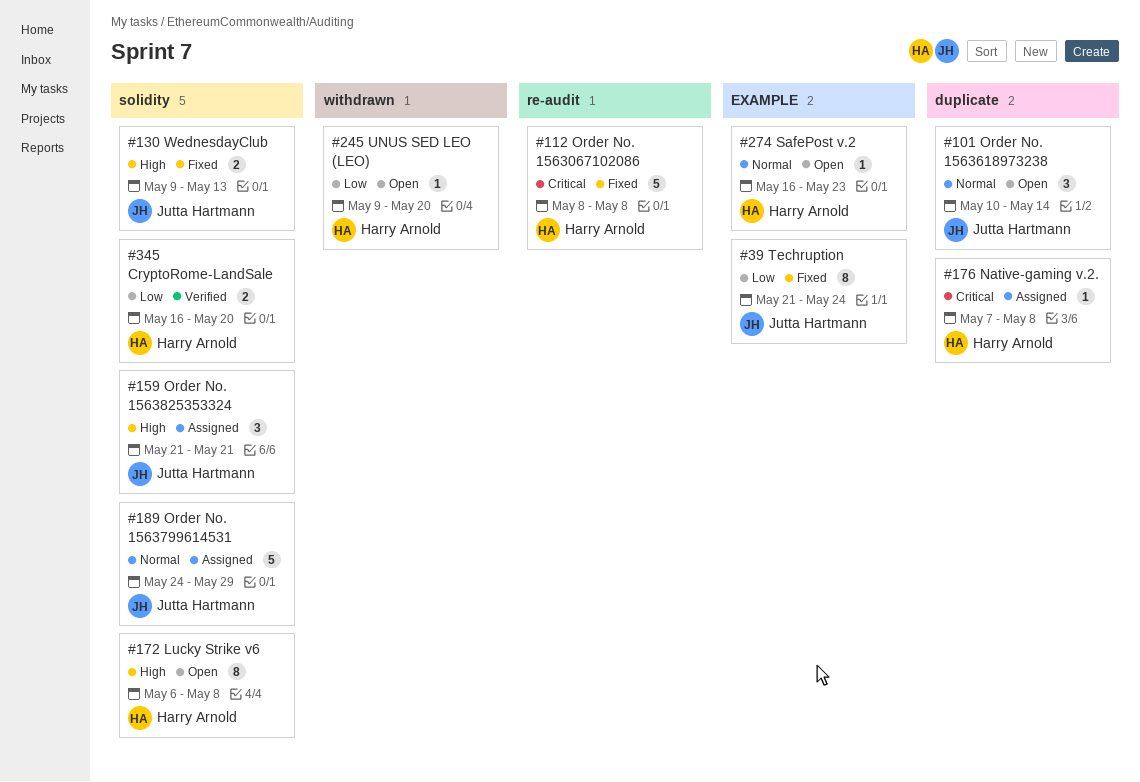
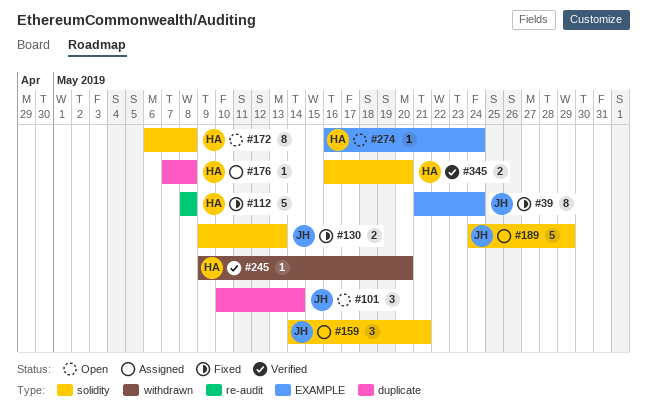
#159, start: May 21 -> May 14
#245, status: Open -> Verified
#274, due: May 23 -> May 24

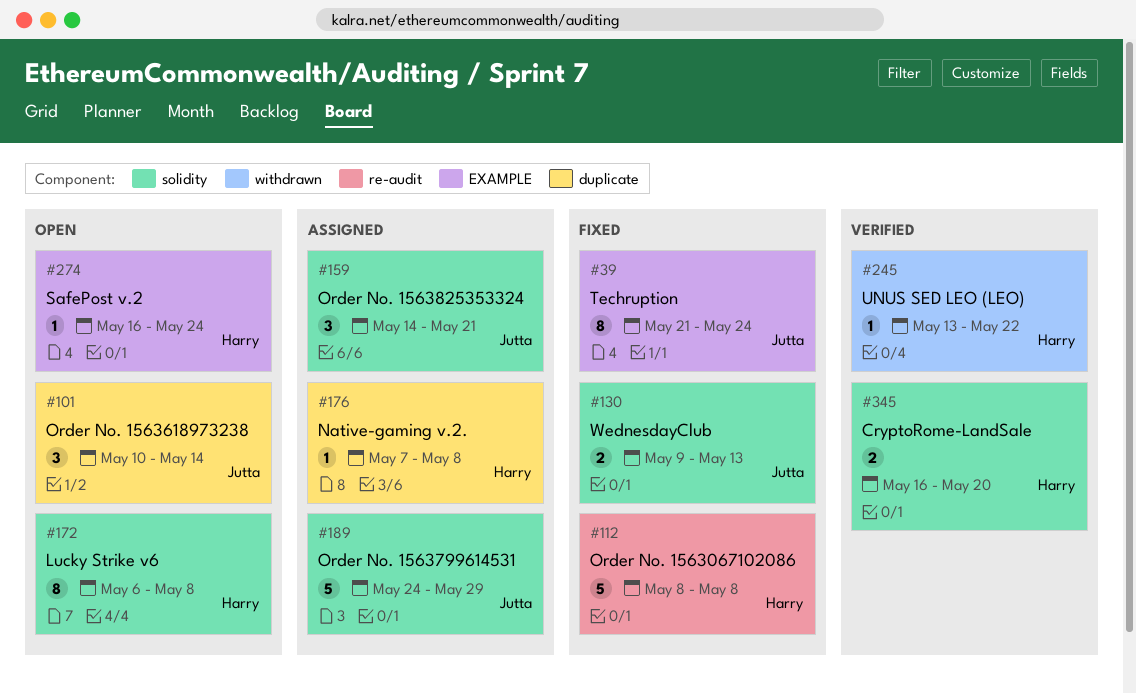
#245, start: May 9 -> May 13
#245, due: May 20 -> May 22

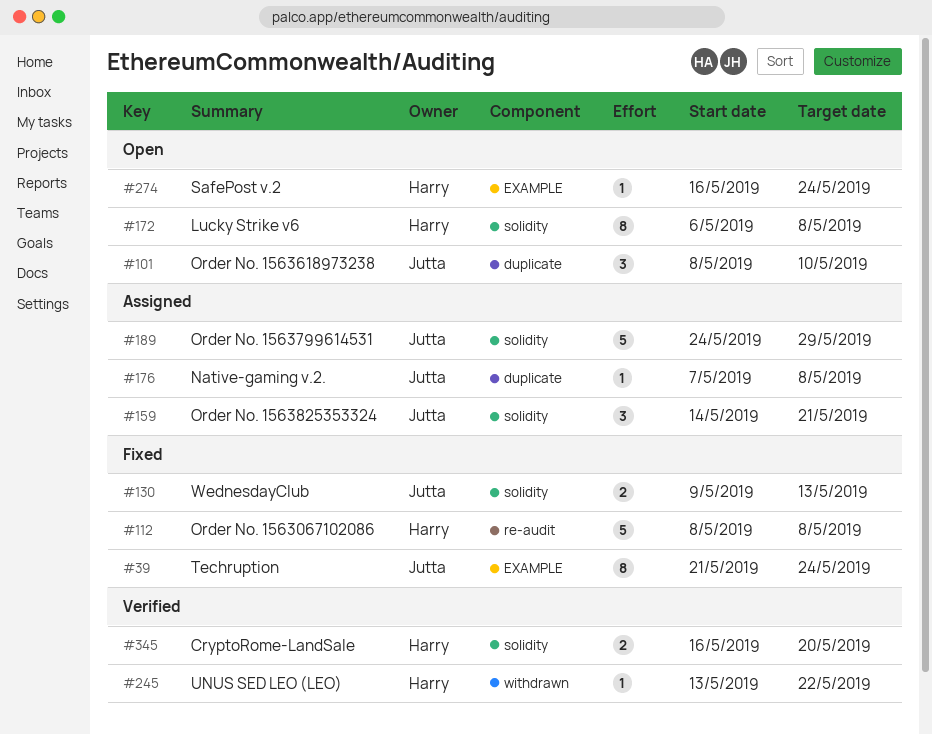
#101, start: May 10 -> May 8
#101, due: May 14 -> May 10
#176, owner: Harry -> Jutta

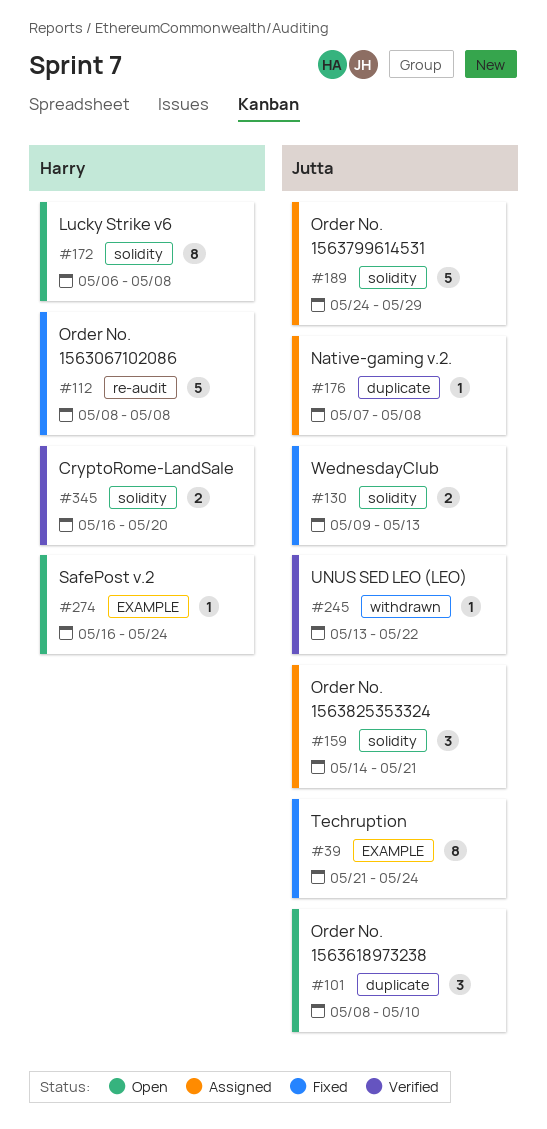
#245, owner: Harry -> Jutta

